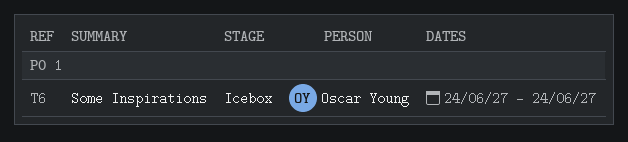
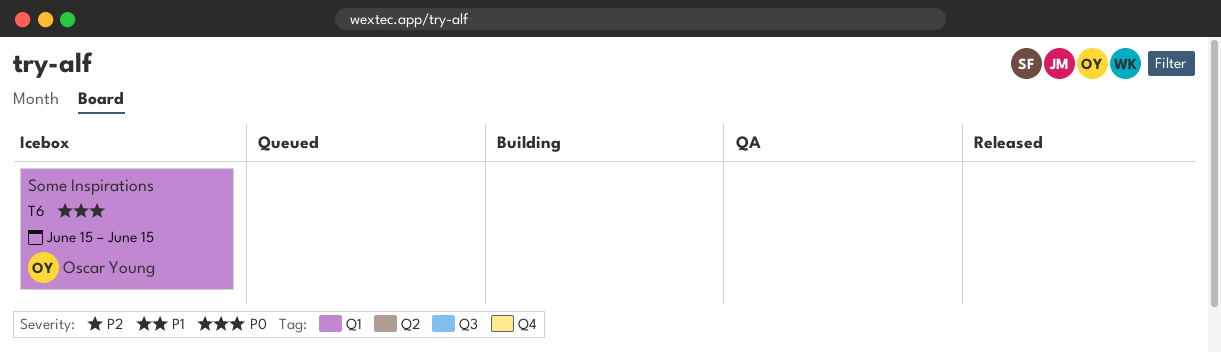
T6, start: Jun 24 -> Jun 15
T6, due: Jun 24 -> Jun 15

